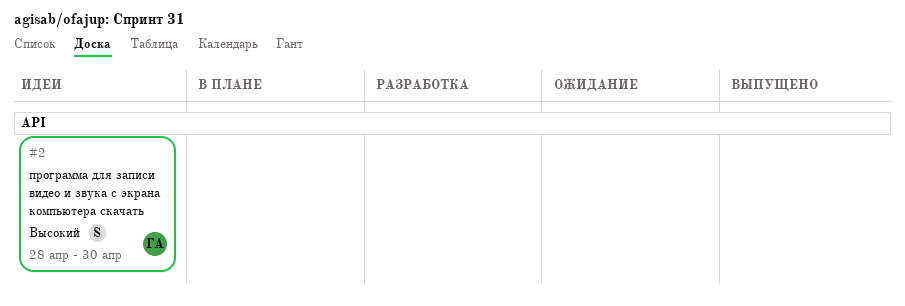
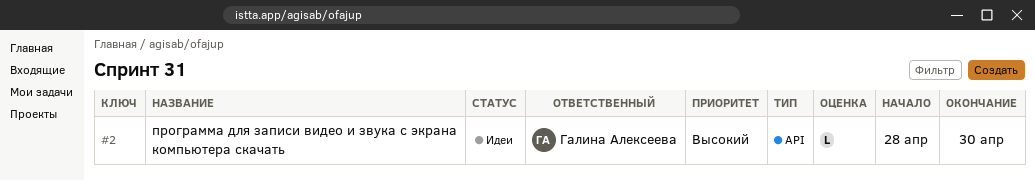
#2, estimate: S -> L

